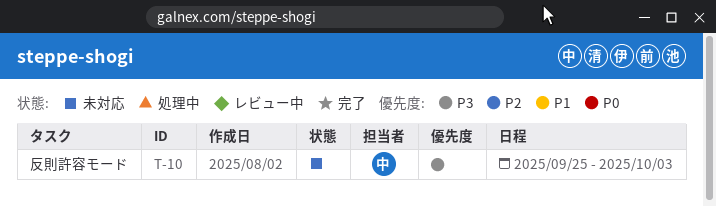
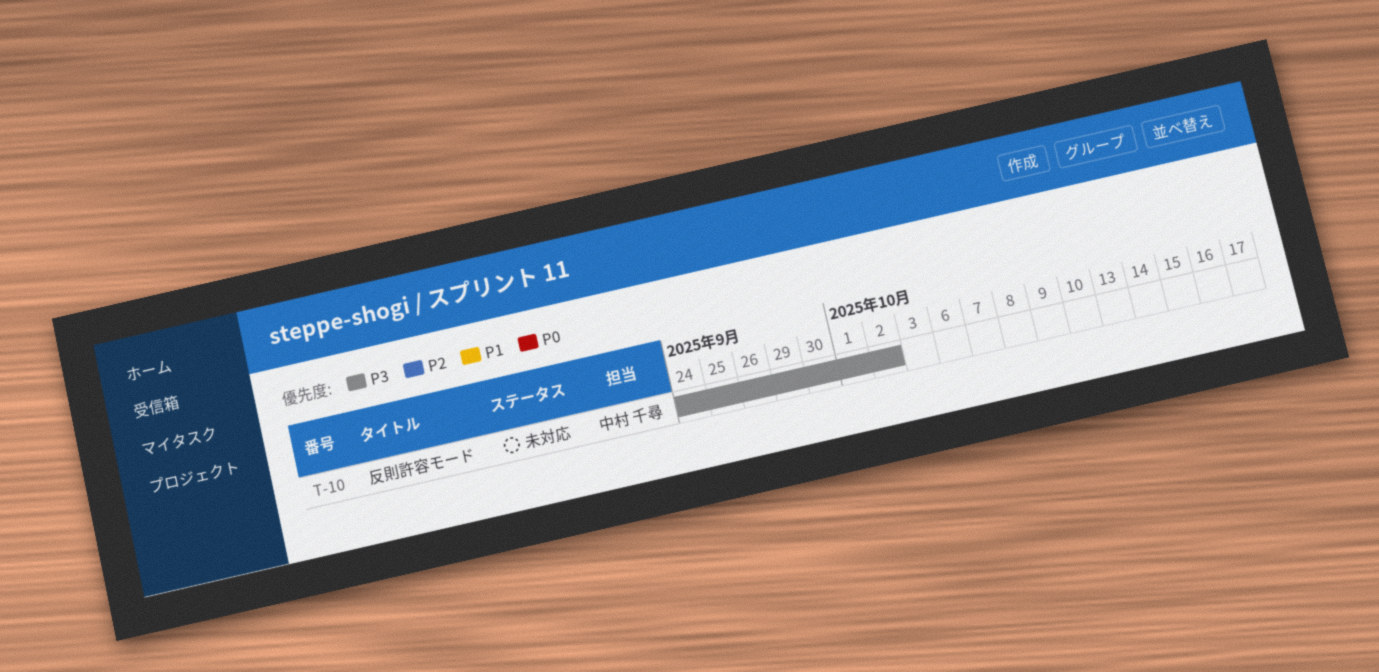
T-10, start: Sep 25 -> Sep 24
T-10, due: Oct 3 -> Oct 2

